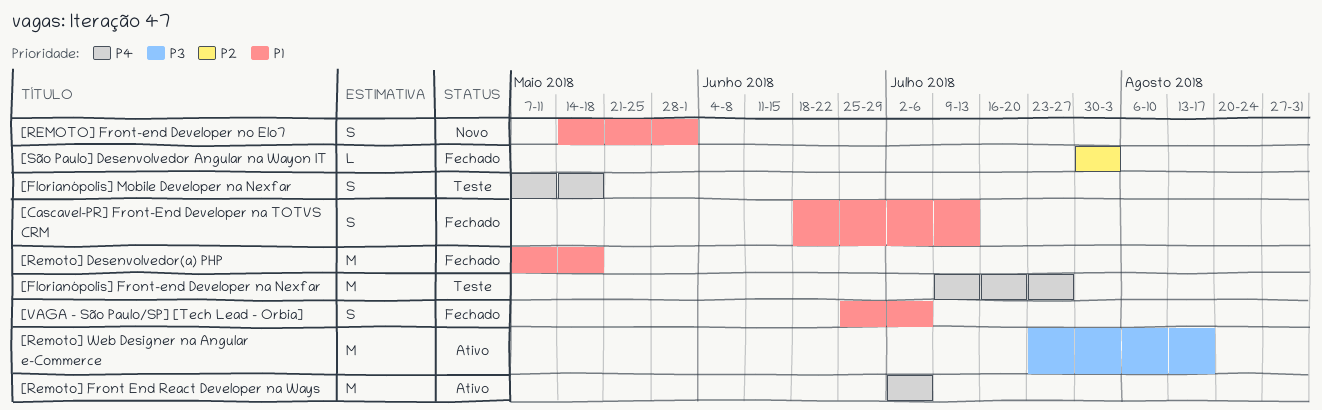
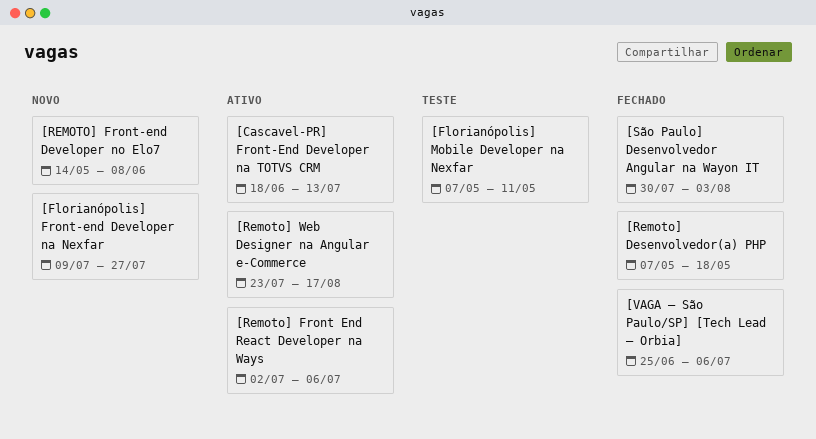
[Cascavel-PR] Front-End Developer na TOTVS CRM, status: Fechado -> Ativo
[Florianópolis] Front-end Developer na Nexfar, status: Teste -> Novo
[Florianópolis] Mobile Developer na Nexfar, due: May 18 -> May 11
[REMOTO] Front-end Developer no Elo7, due: Jun 1 -> Jun 8

